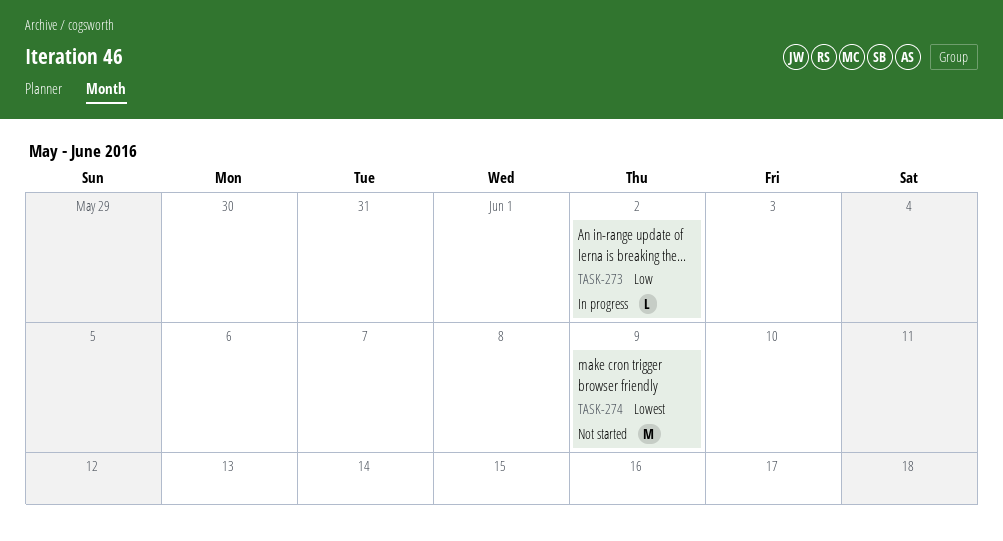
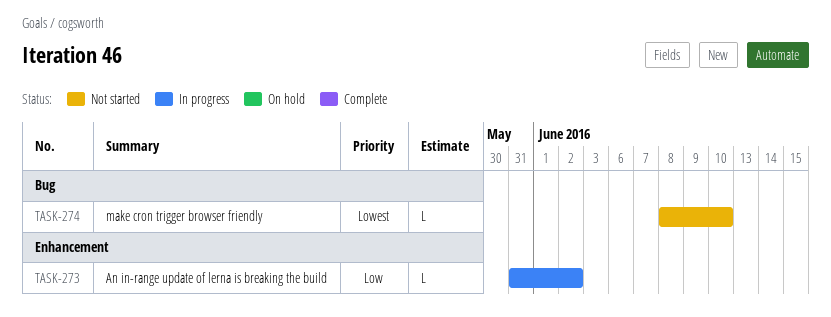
TASK-274, estimate: M -> L
TASK-274, due: Jun 9 -> Jun 10

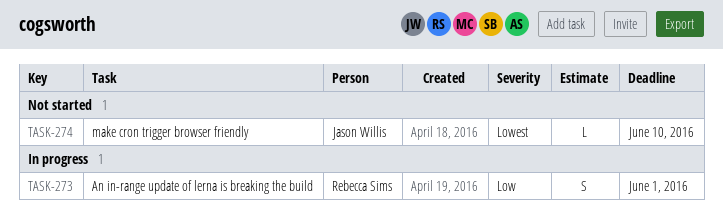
TASK-273, estimate: L -> S
TASK-273, due: Jun 2 -> Jun 1

